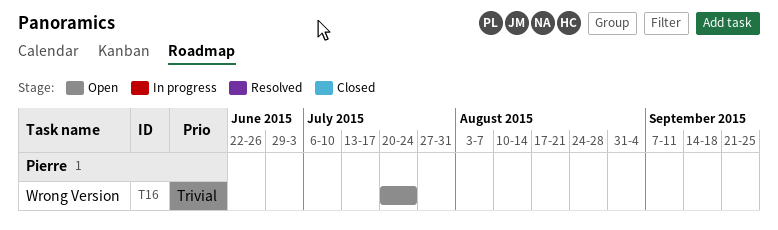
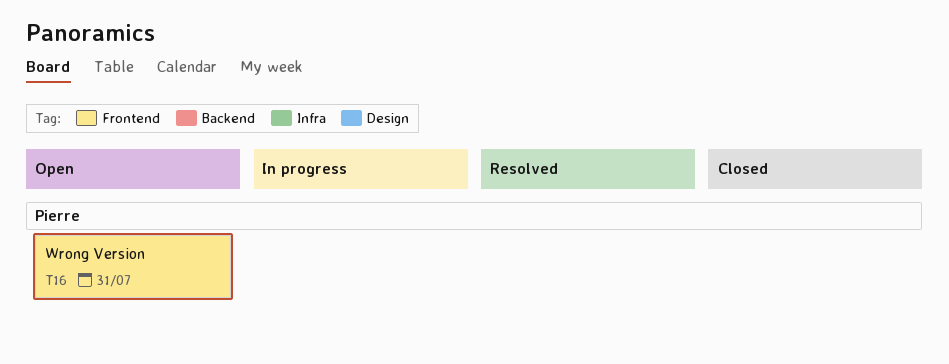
T16, due: Jul 24 -> Jul 31

